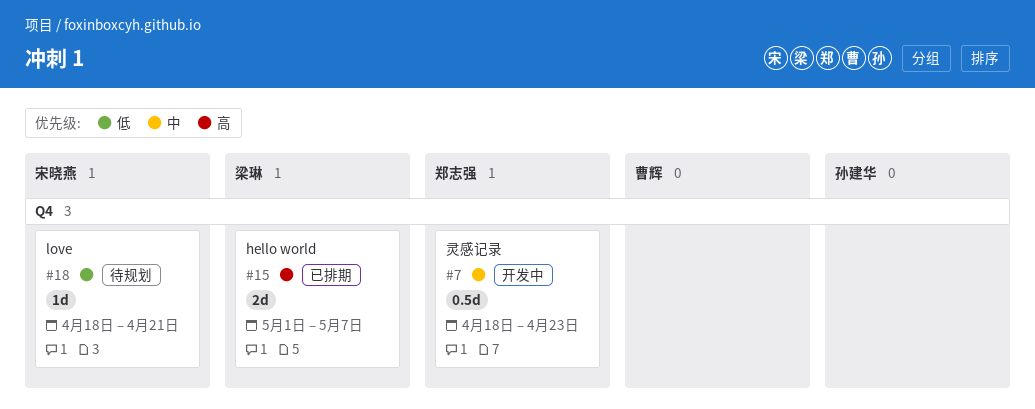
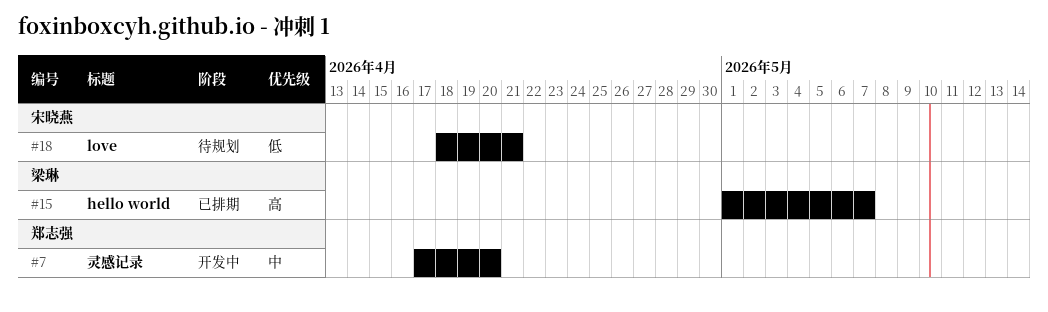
#7, start: Apr 18 -> Apr 17
#7, due: Apr 23 -> Apr 20

